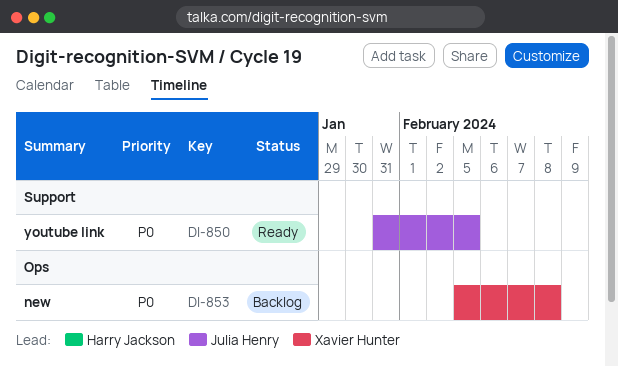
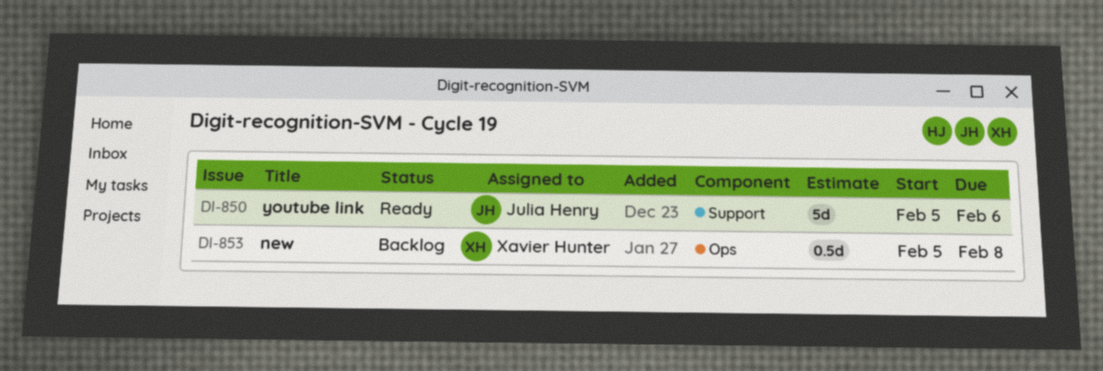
DI-850, start: Jan 31 -> Feb 5
DI-850, due: Feb 5 -> Feb 6

